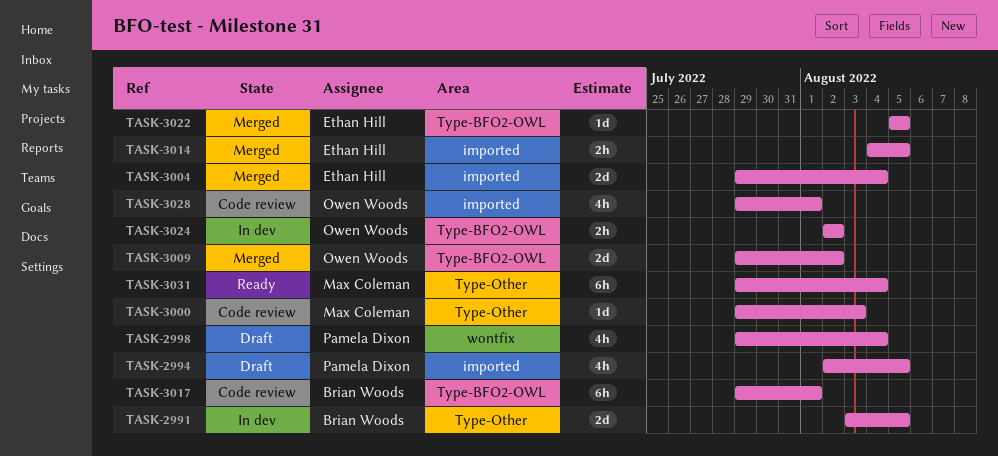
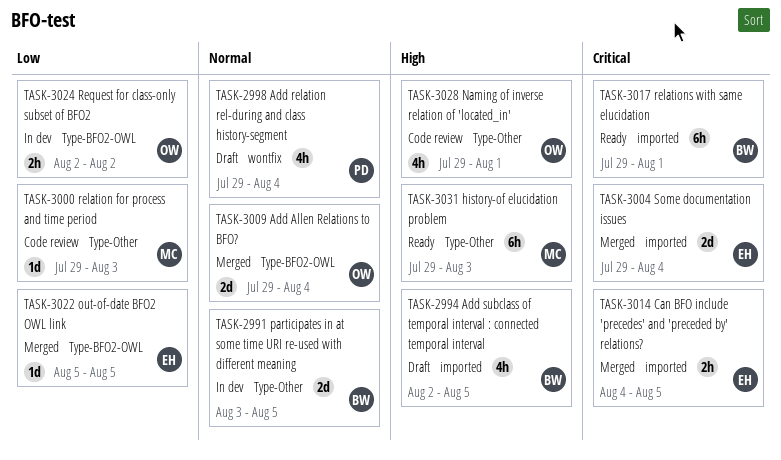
TASK-2994, owner: Pamela Dixon -> Brian Woods
TASK-3009, due: Aug 2 -> Aug 4
TASK-3017, status: Code review -> Ready
TASK-3017, label: Type-BFO2-OWL -> imported
TASK-3028, label: imported -> Type-Other
TASK-3031, due: Aug 4 -> Aug 3

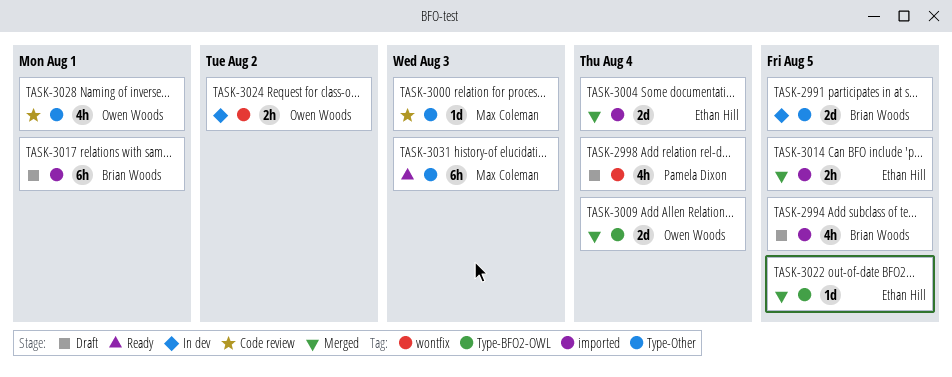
TASK-3017, status: Ready -> Draft
TASK-3024, label: Type-BFO2-OWL -> wontfix

